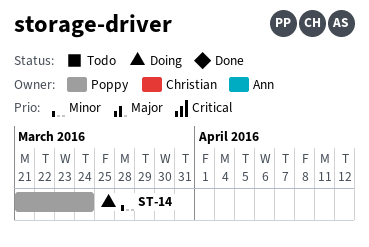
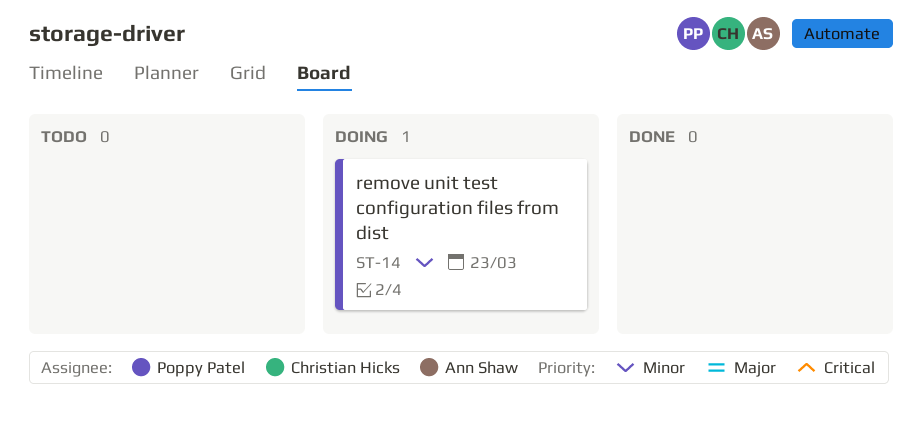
ST-14, due: Mar 24 -> Mar 23

